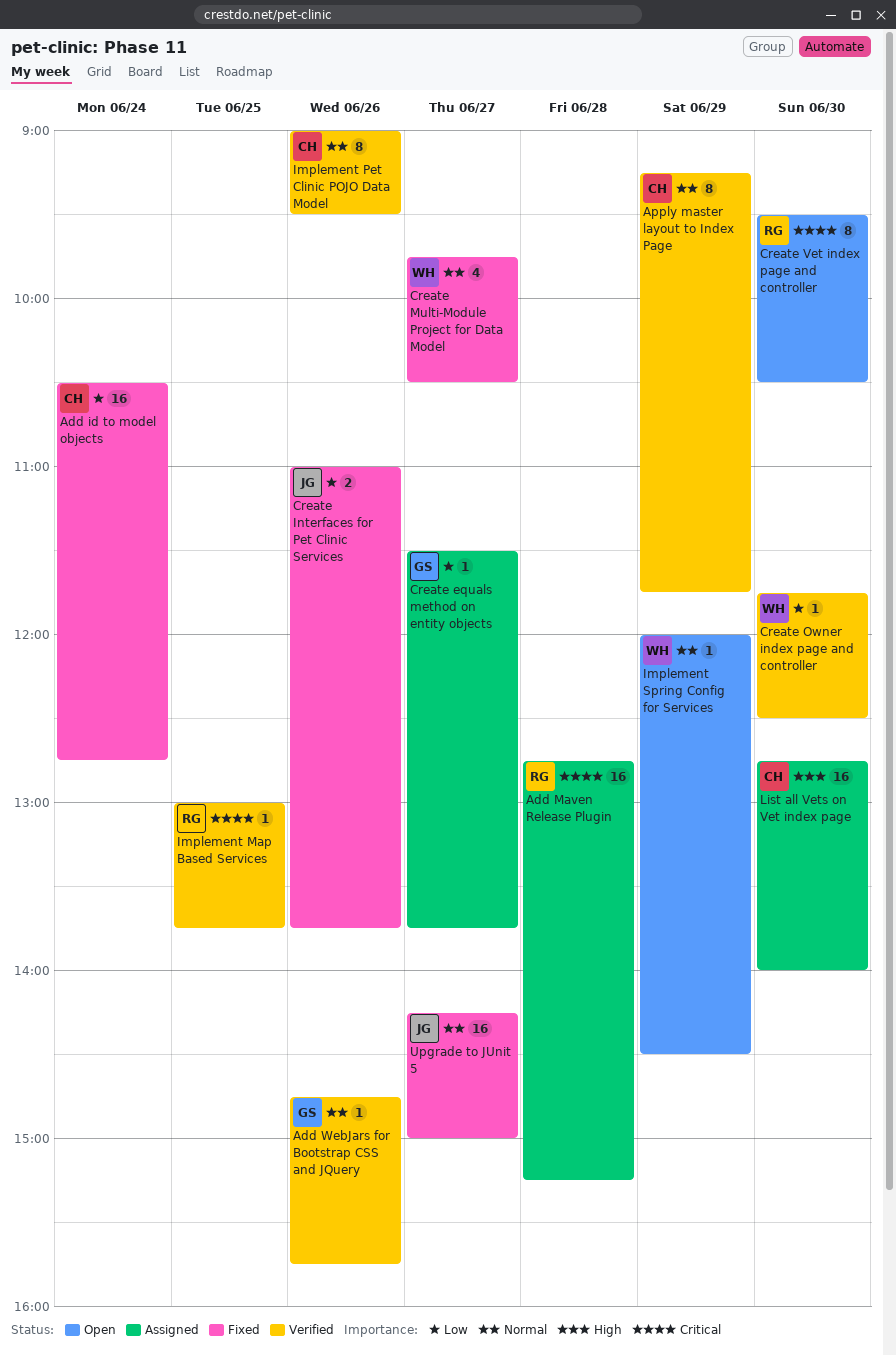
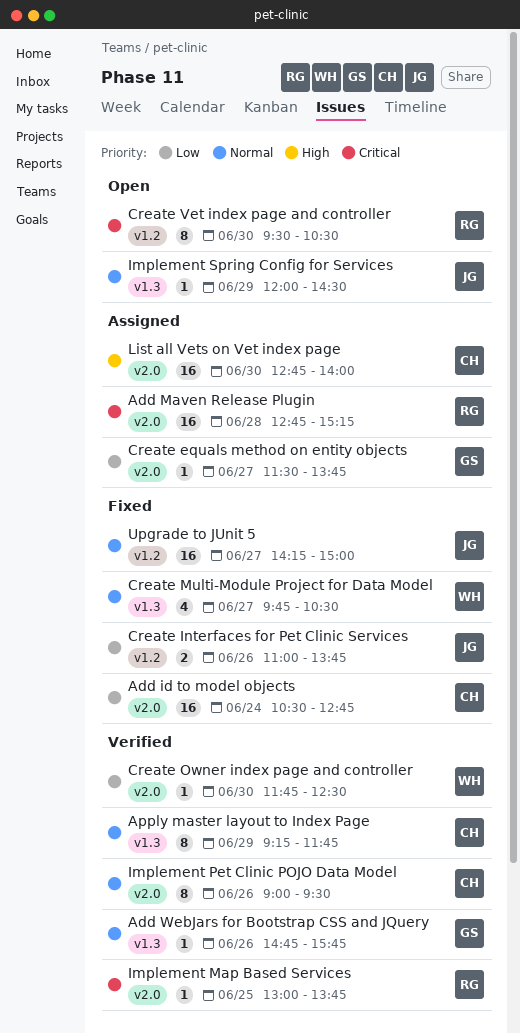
Implement Spring Config for Services, owner: WH -> JG

